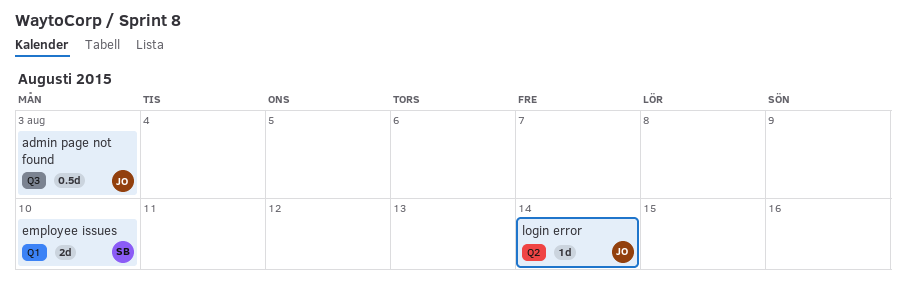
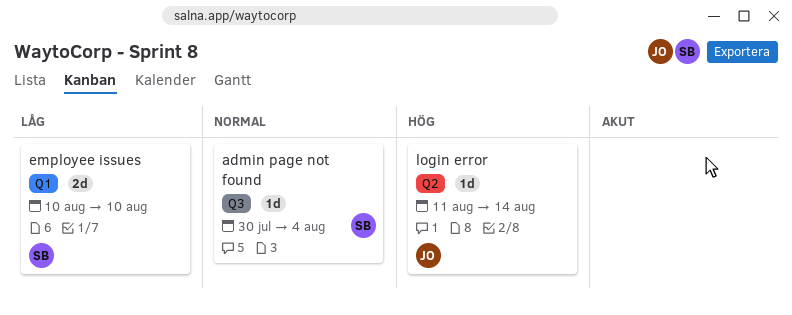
admin page not found, owner: JO -> SB
admin page not found, estimate: 0.5d -> 1d
admin page not found, due: Aug 3 -> Aug 4

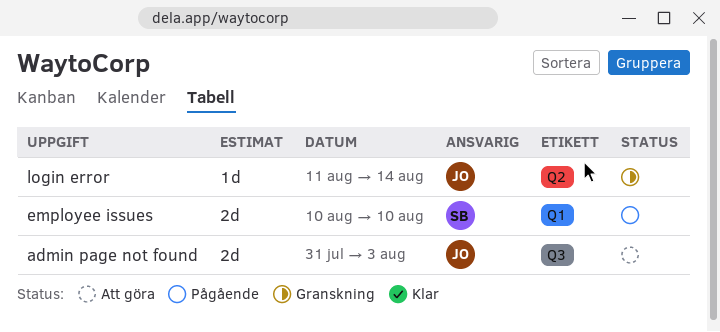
admin page not found, owner: SB -> JO
admin page not found, estimate: 1d -> 2d
admin page not found, start: Jul 30 -> Jul 31
admin page not found, due: Aug 4 -> Aug 3

